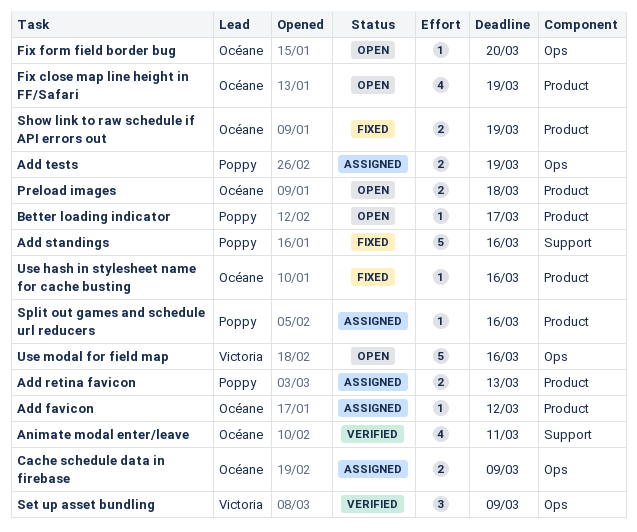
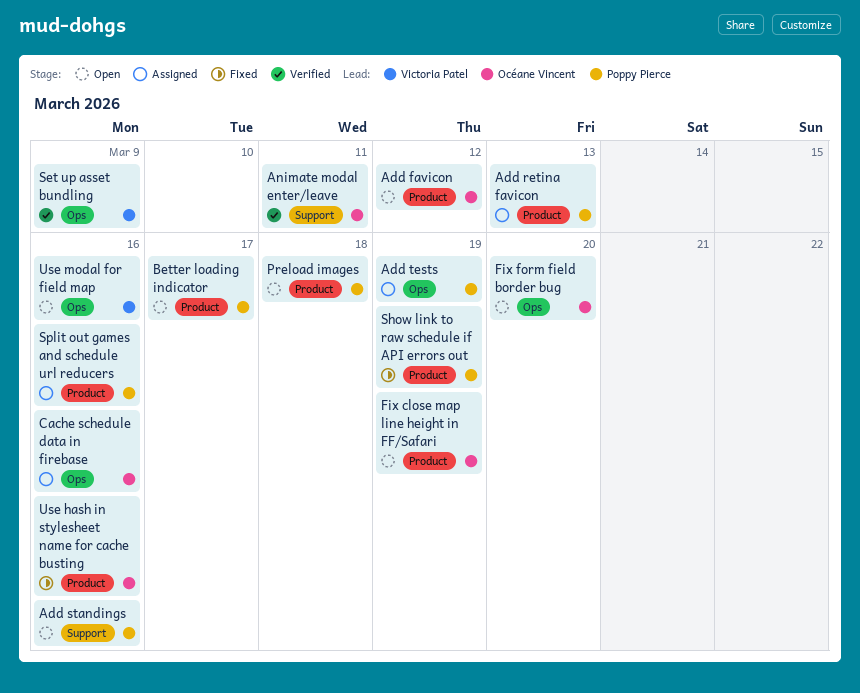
Add favicon, status: Assigned -> Open
Add standings, status: Fixed -> Open
Cache schedule data in firebase, due: Mar 9 -> Mar 16
Preload images, owner: Océane Vincent -> Poppy Pierce
Show link to raw schedule if API errors out, owner: Océane Vincent -> Poppy Pierce

